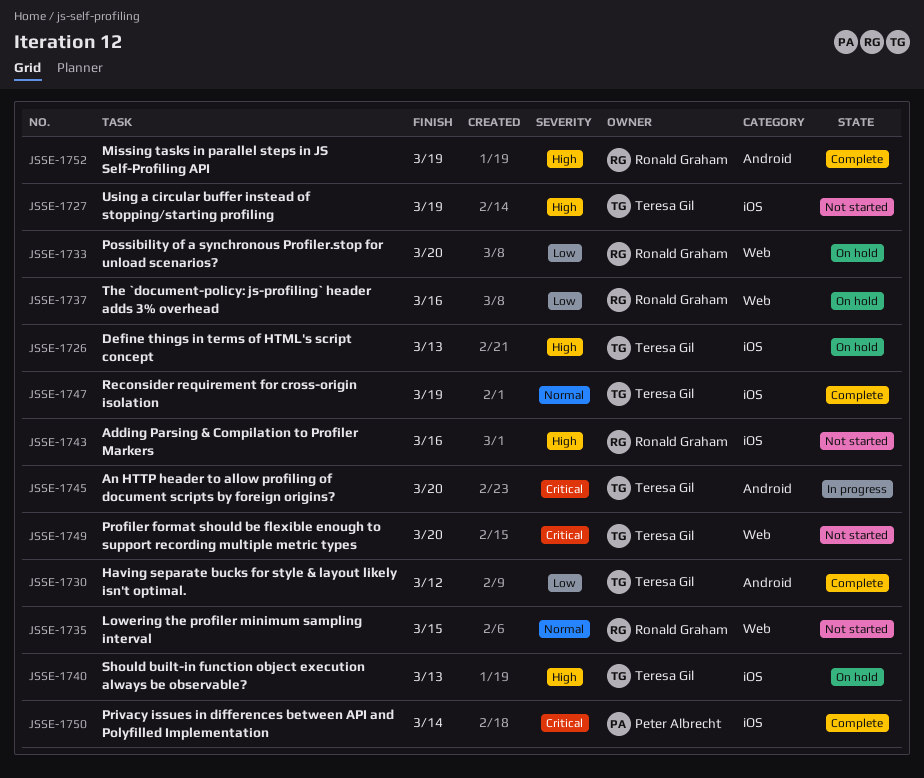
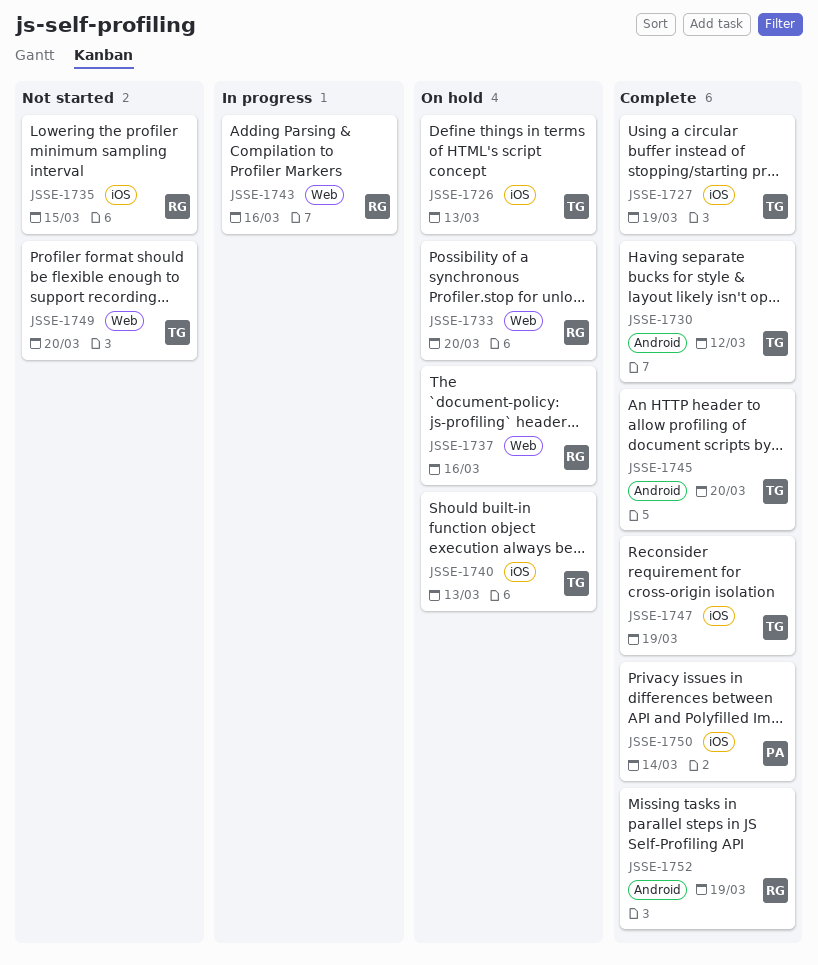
JSSE-1727, status: Not started -> Complete
JSSE-1735, label: Web -> iOS
JSSE-1743, status: Not started -> In progress
JSSE-1743, label: iOS -> Web
JSSE-1745, status: In progress -> Complete

